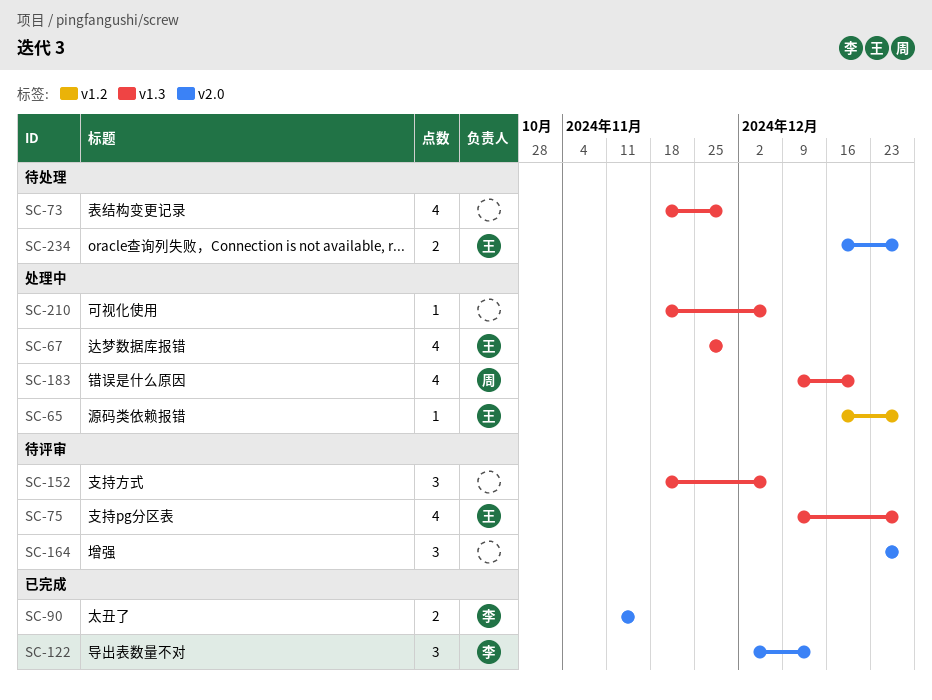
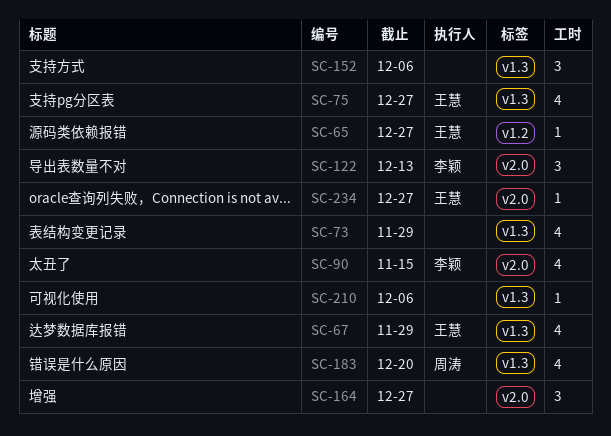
SC-90, estimate: 2 -> 4
SC-234, estimate: 2 -> 1

